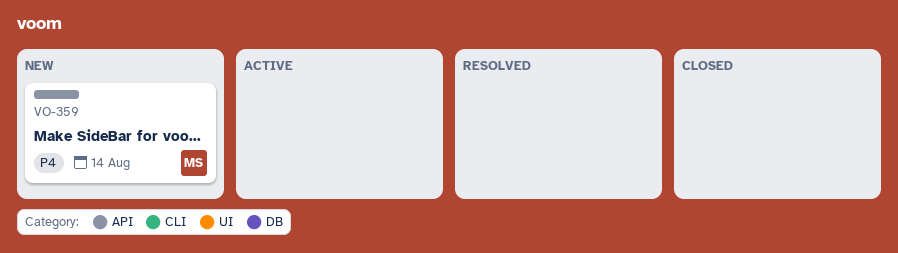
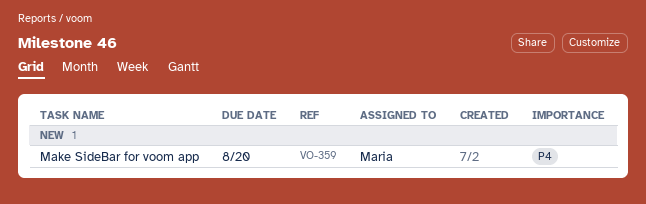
VO-359, due: Aug 14 -> Aug 20

